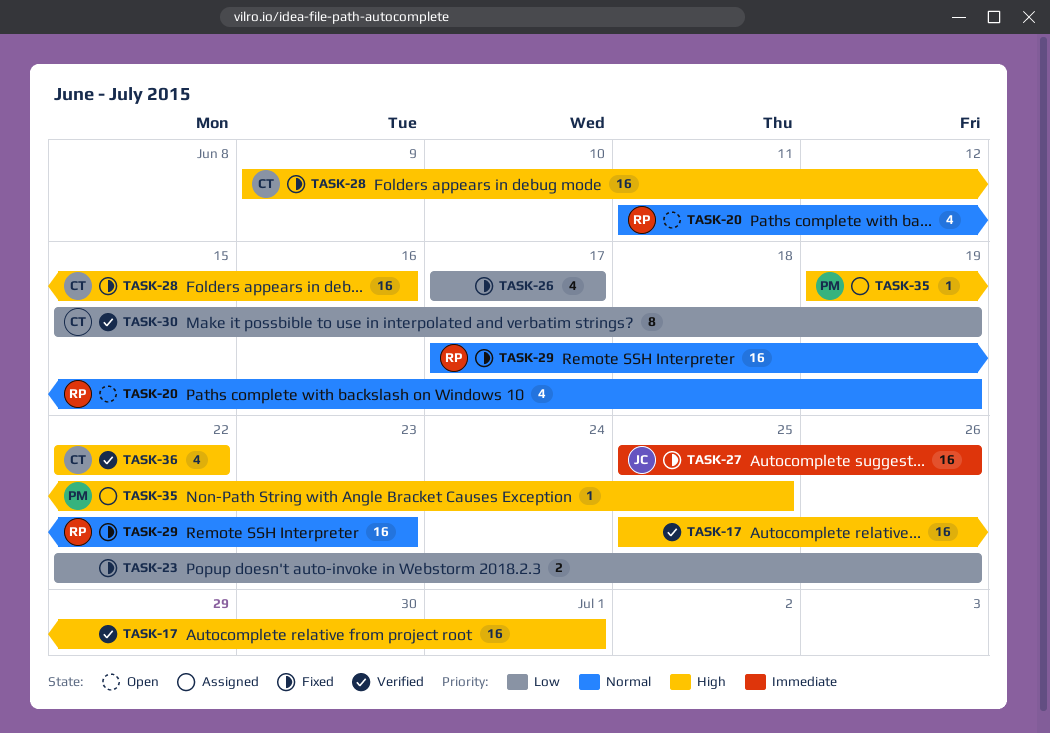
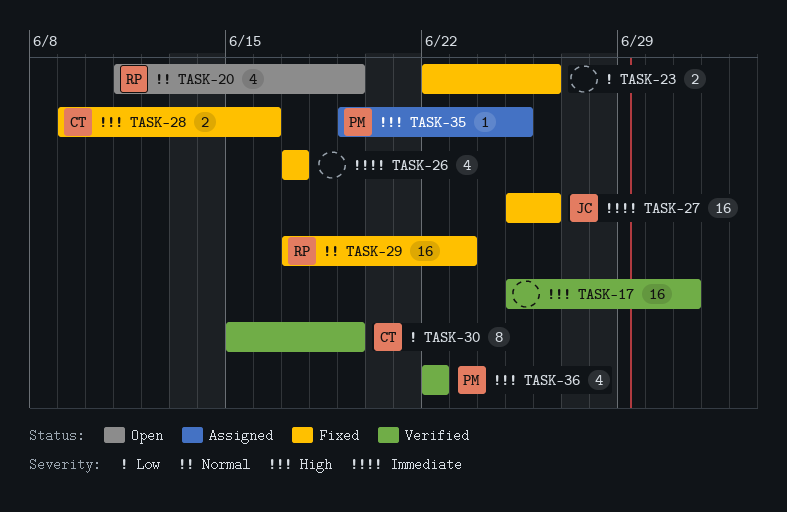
TASK-26, priority: Low -> Immediate
TASK-28, estimate: 16 -> 2
TASK-36, owner: CT -> PM

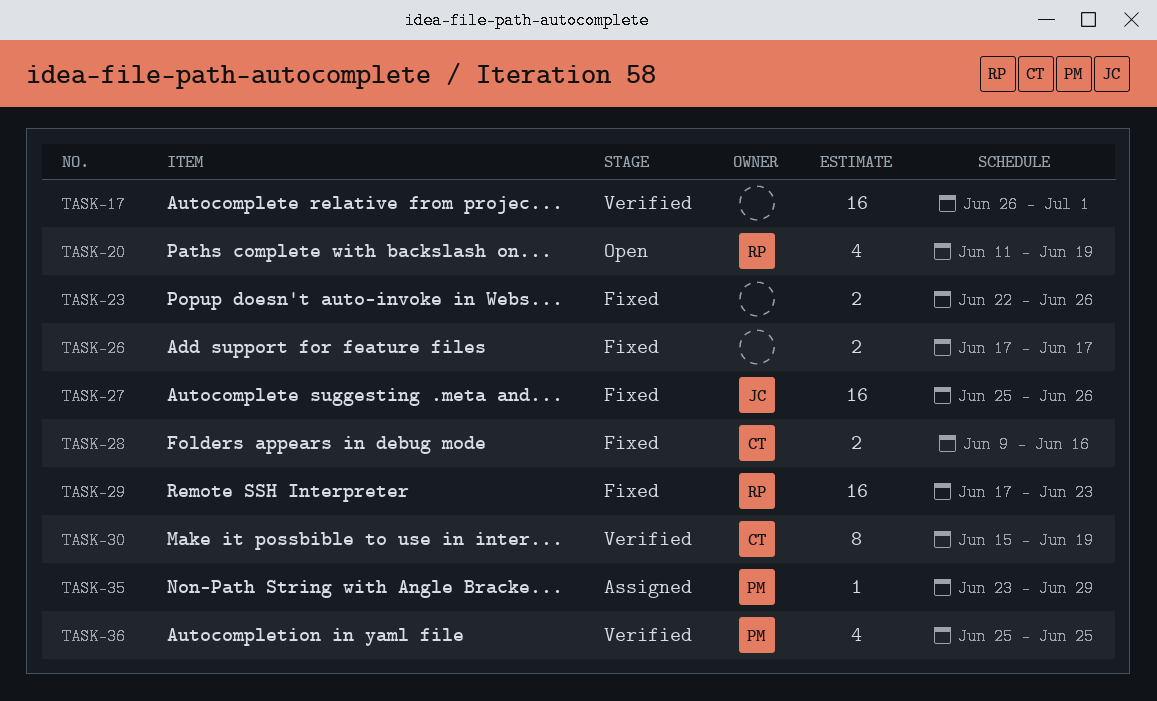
TASK-17, start: Jun 25 -> Jun 26
TASK-26, estimate: 4 -> 2
TASK-35, start: Jun 19 -> Jun 23
TASK-35, due: Jun 25 -> Jun 29
TASK-36, start: Jun 22 -> Jun 25
TASK-36, due: Jun 22 -> Jun 25

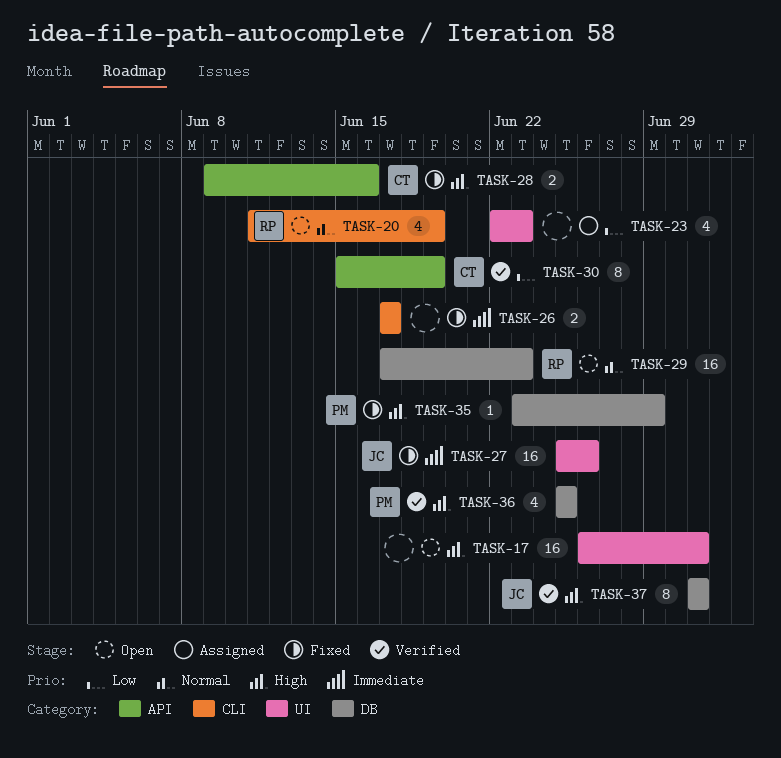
TASK-17, status: Verified -> Open
TASK-23, status: Fixed -> Assigned
TASK-23, estimate: 2 -> 4
TASK-23, due: Jun 26 -> Jun 23
TASK-29, status: Fixed -> Open
TASK-35, status: Assigned -> Fixed
TASK-37: none -> present

